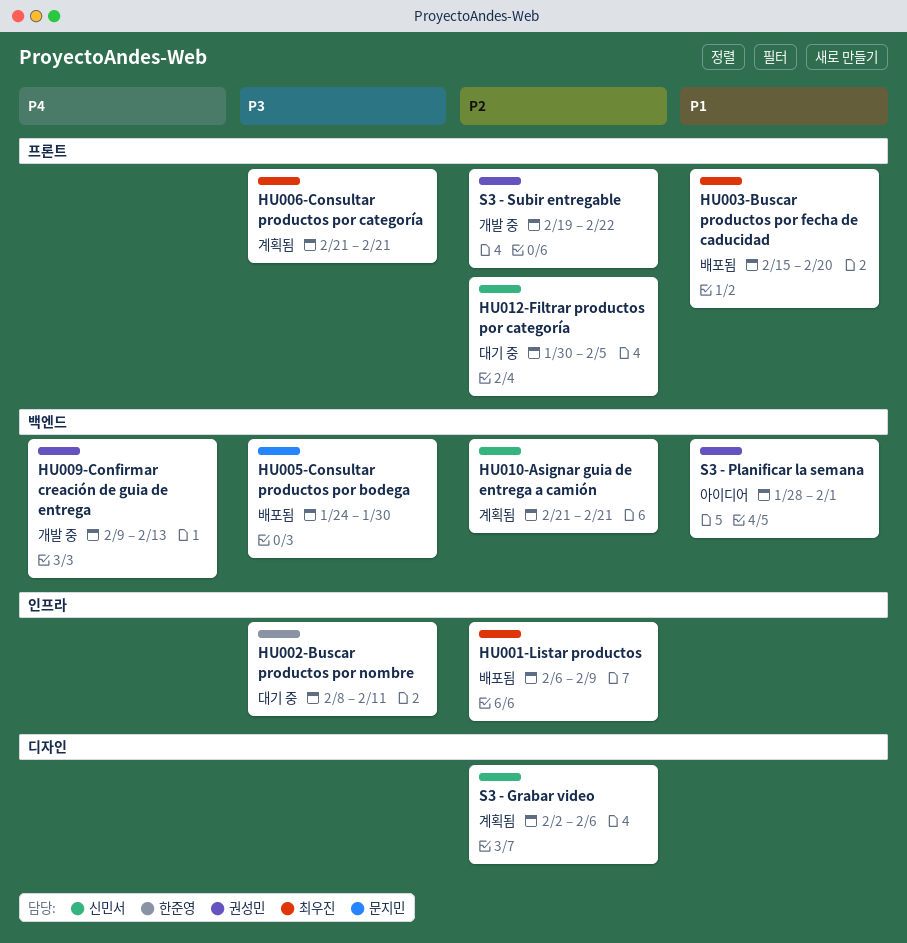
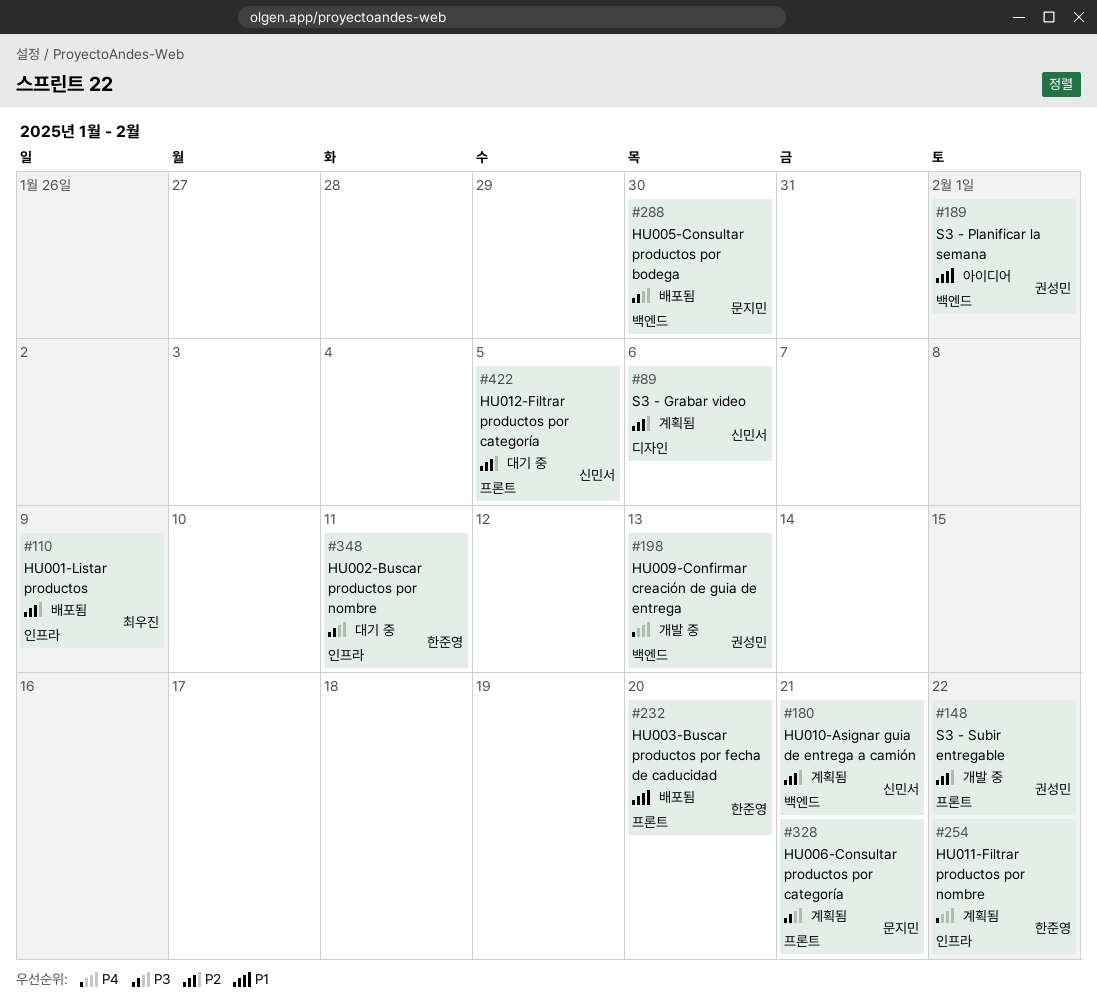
HU003-Buscar productos por fecha de caducidad, owner: 최우진 -> 한준영
HU006-Consultar productos por categoría, owner: 최우진 -> 문지민
HU011-Filtrar productos por nombre: none -> present

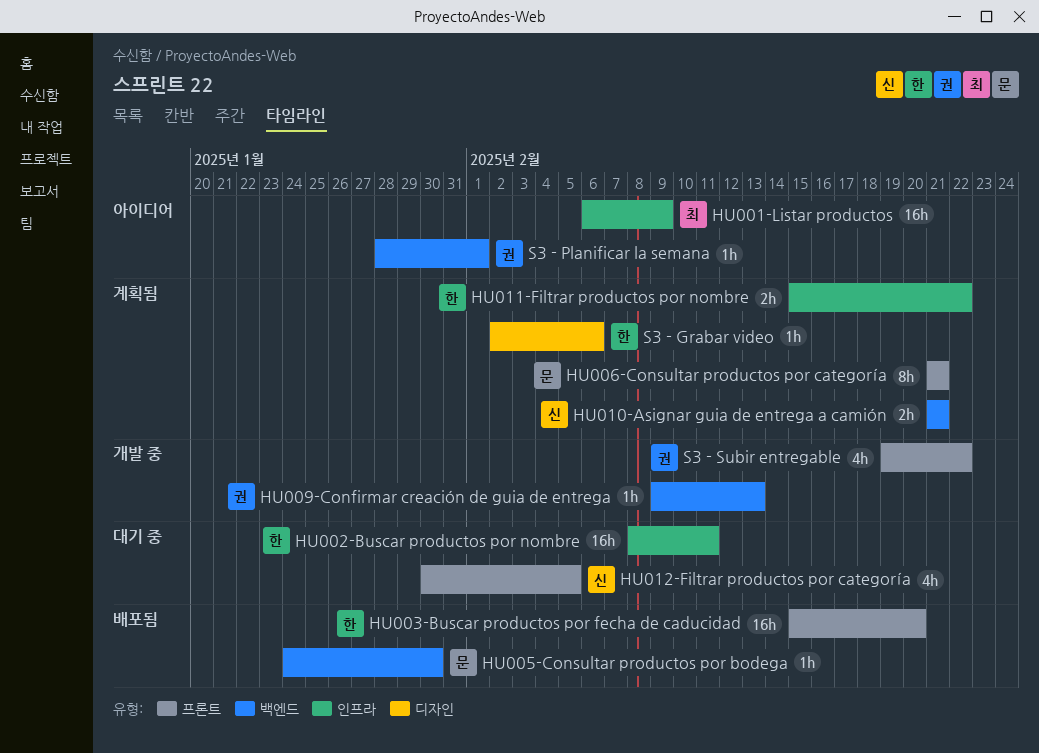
HU001-Listar productos, status: 배포됨 -> 아이디어
S3 - Grabar video, owner: 신민서 -> 한준영

